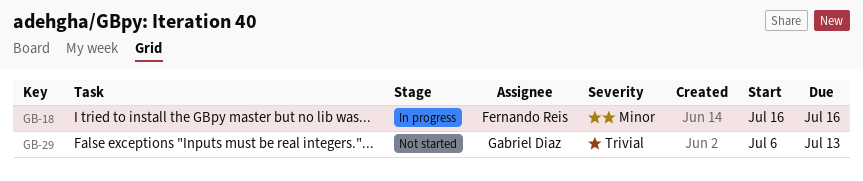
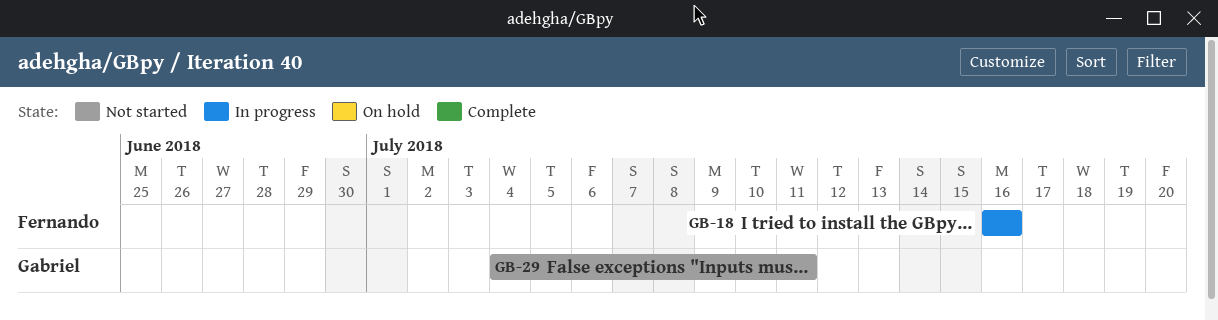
GB-29, start: Jul 6 -> Jul 4
GB-29, due: Jul 13 -> Jul 11

